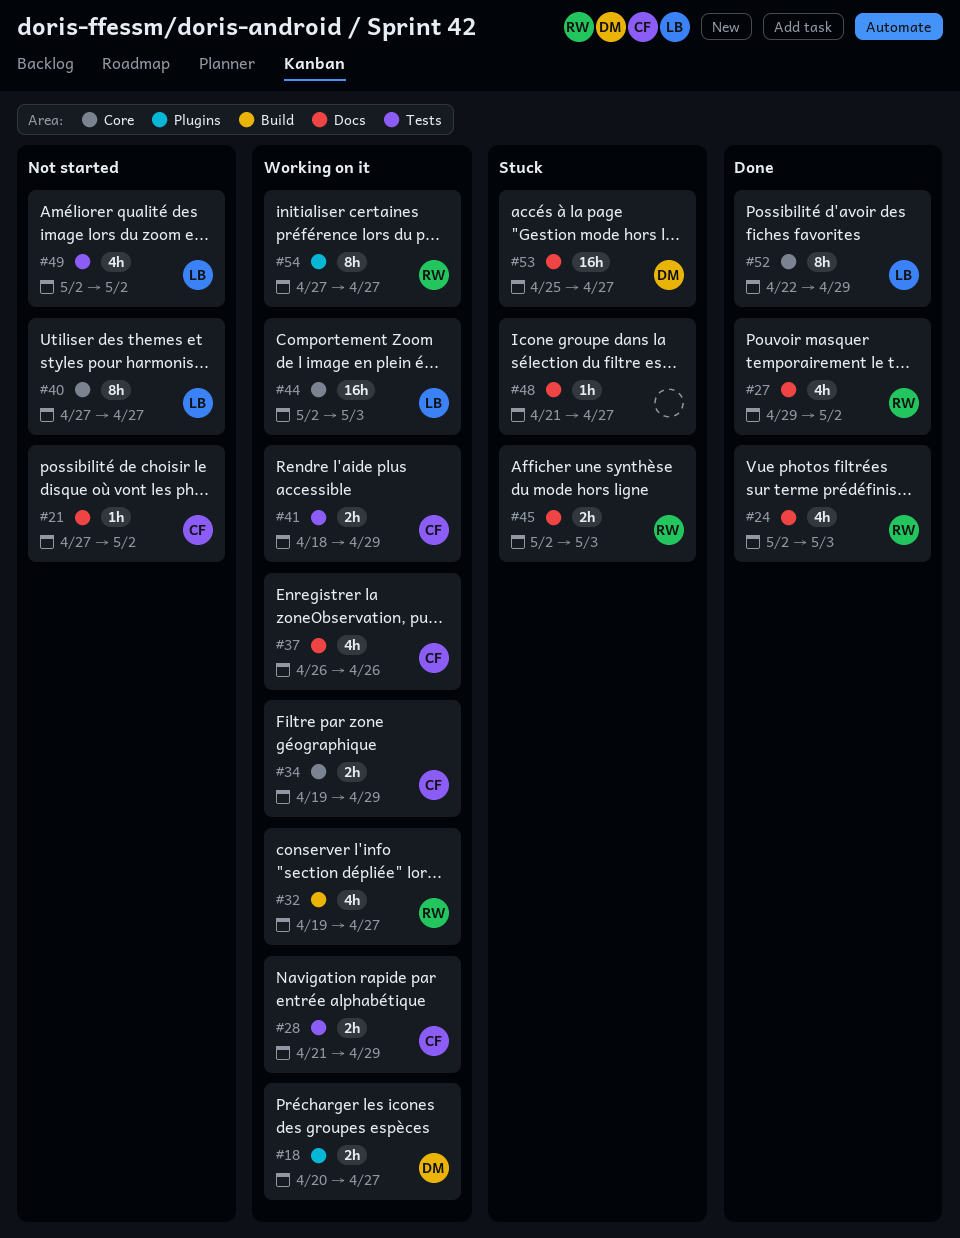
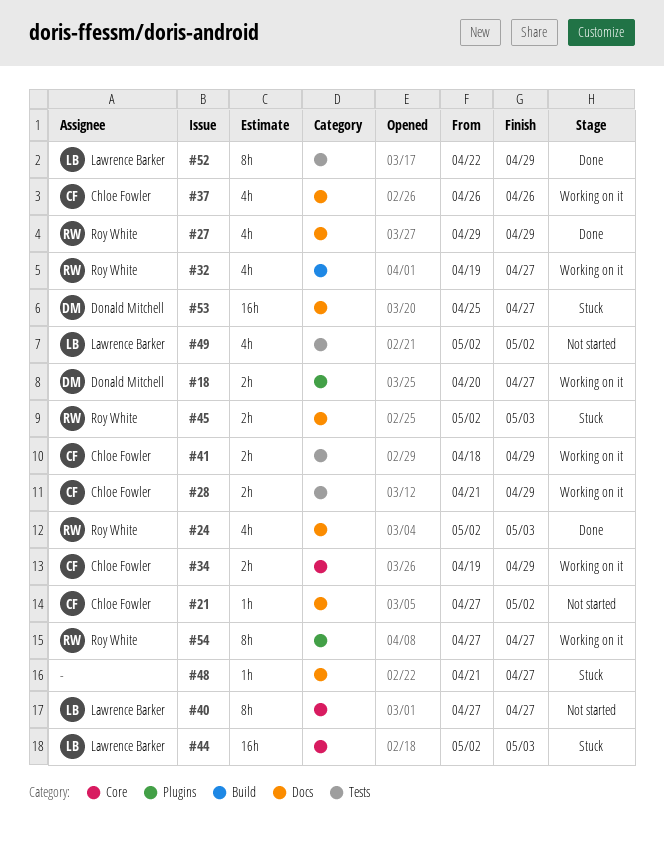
#27, due: May 2 -> Apr 29
#44, status: Working on it -> Stuck
#52, label: Core -> Tests

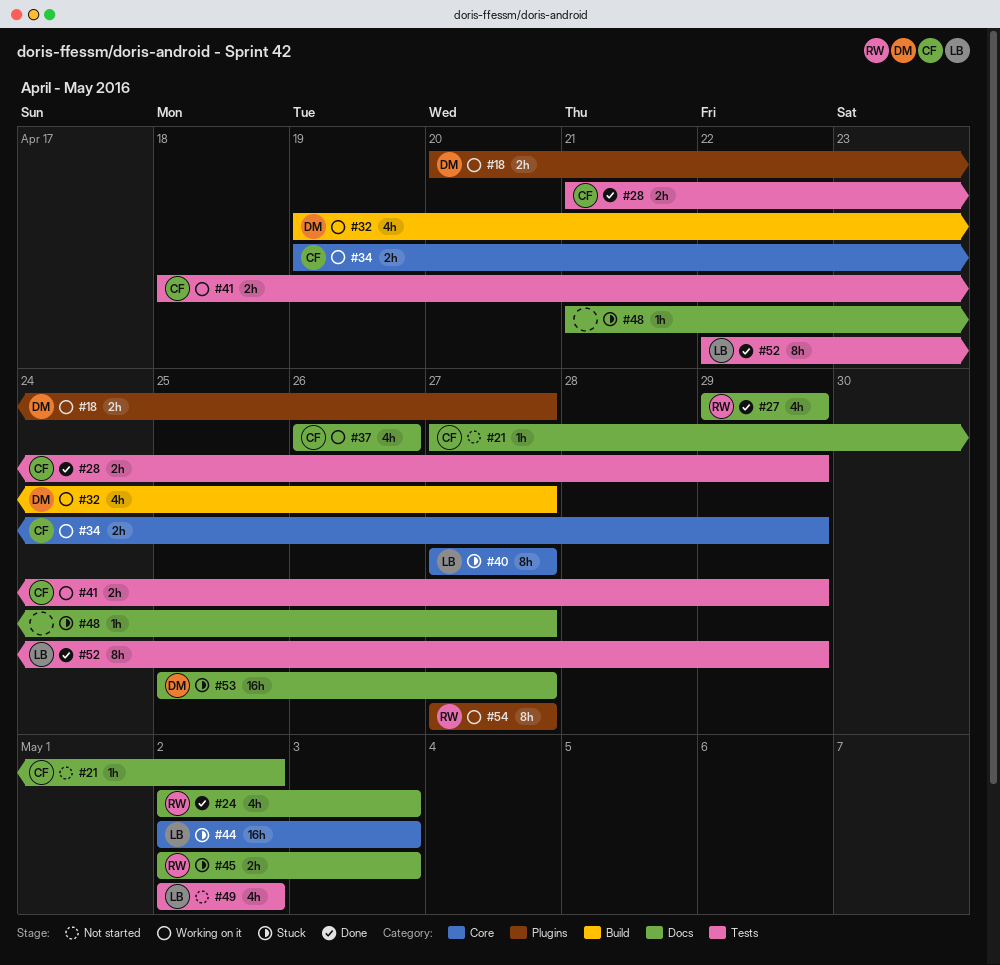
#28, status: Working on it -> Done
#32, owner: Roy White -> Donald Mitchell
#40, status: Not started -> Stuck

